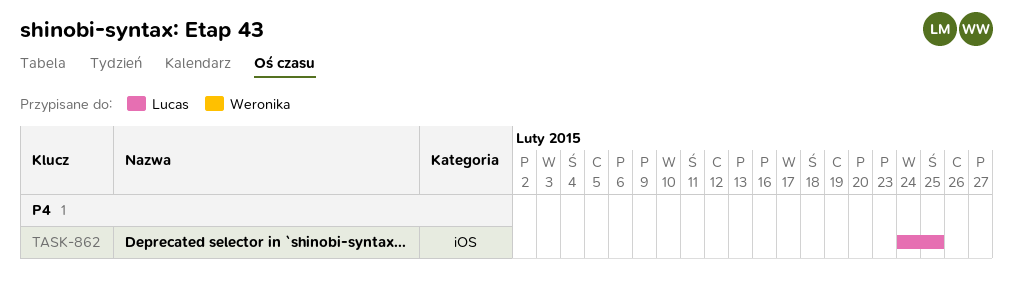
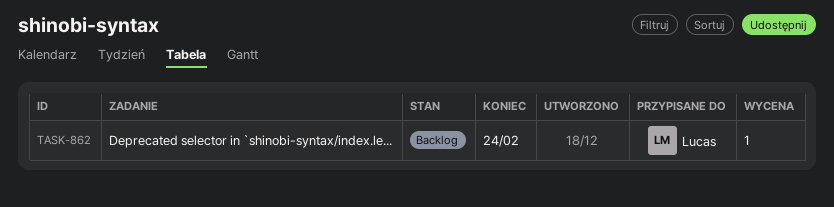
TASK-862, due: Feb 25 -> Feb 24

